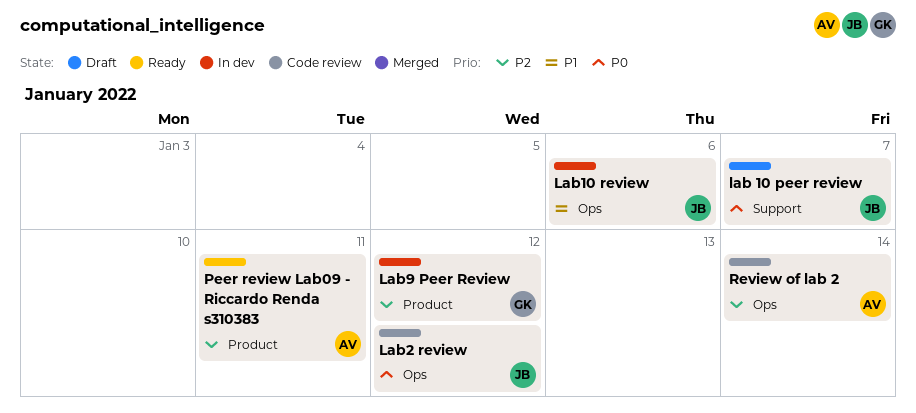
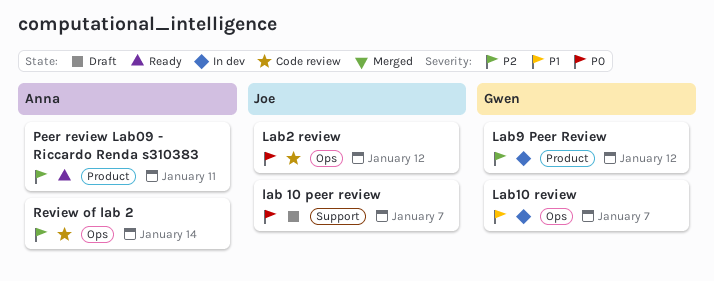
Lab10 review, owner: Joe -> Gwen
Lab10 review, due: Jan 6 -> Jan 7

